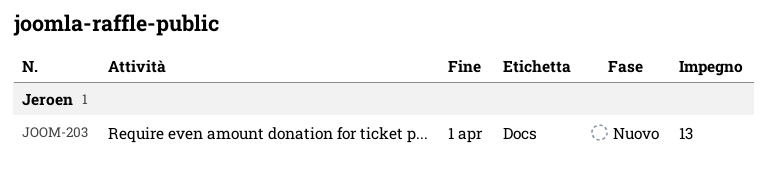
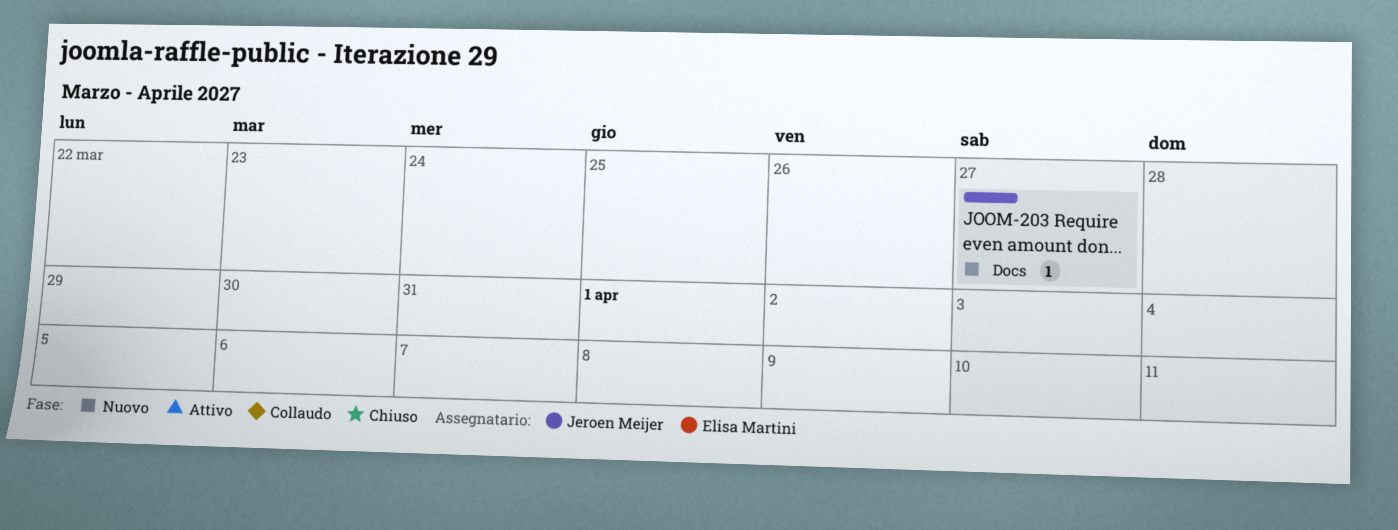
JOOM-203, estimate: 13 -> 1
JOOM-203, due: Apr 1 -> Mar 27

